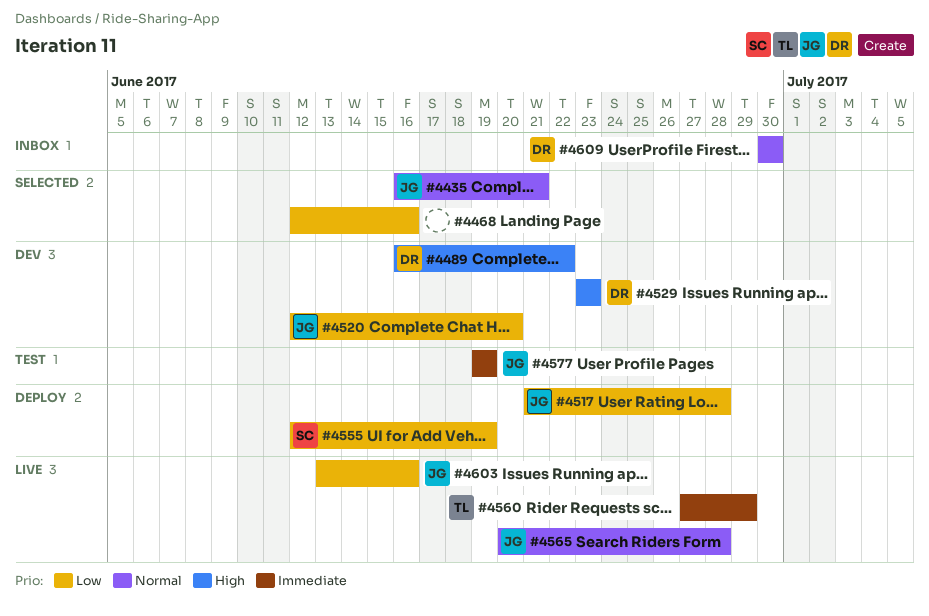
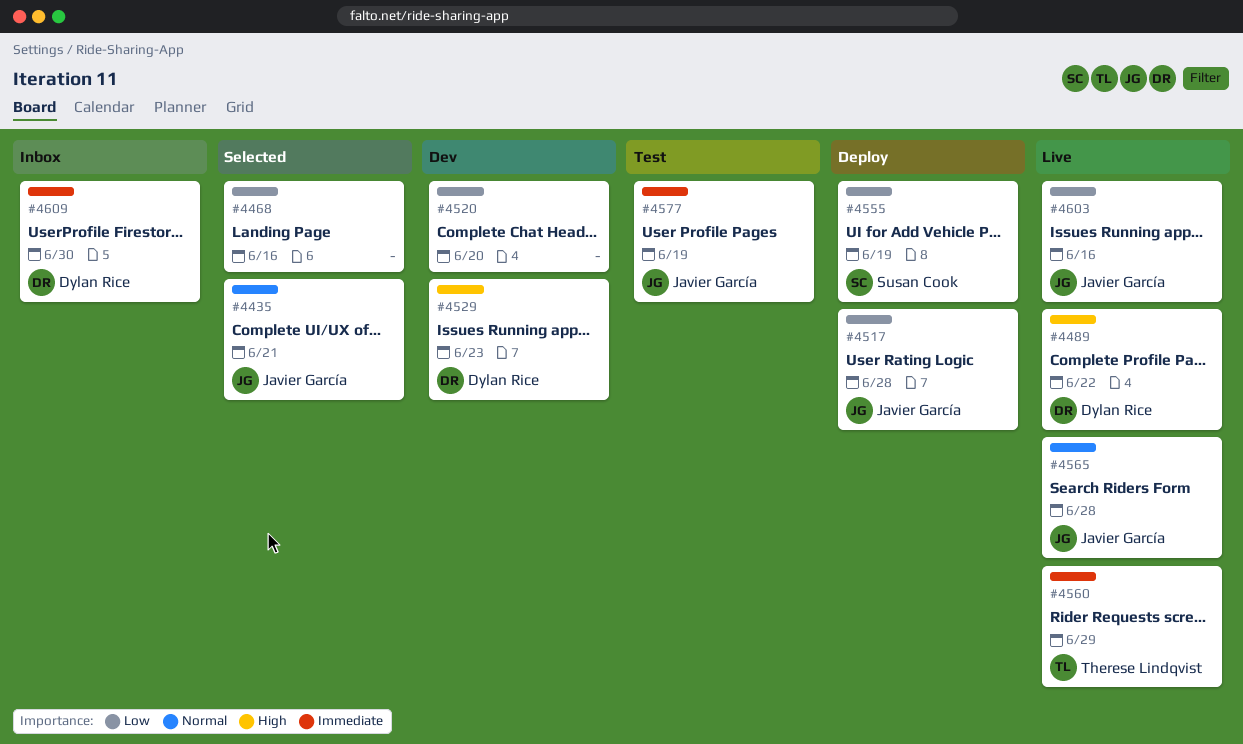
#4489, status: Dev -> Live
#4520, owner: Javier García -> none
#4609, priority: Normal -> Immediate

